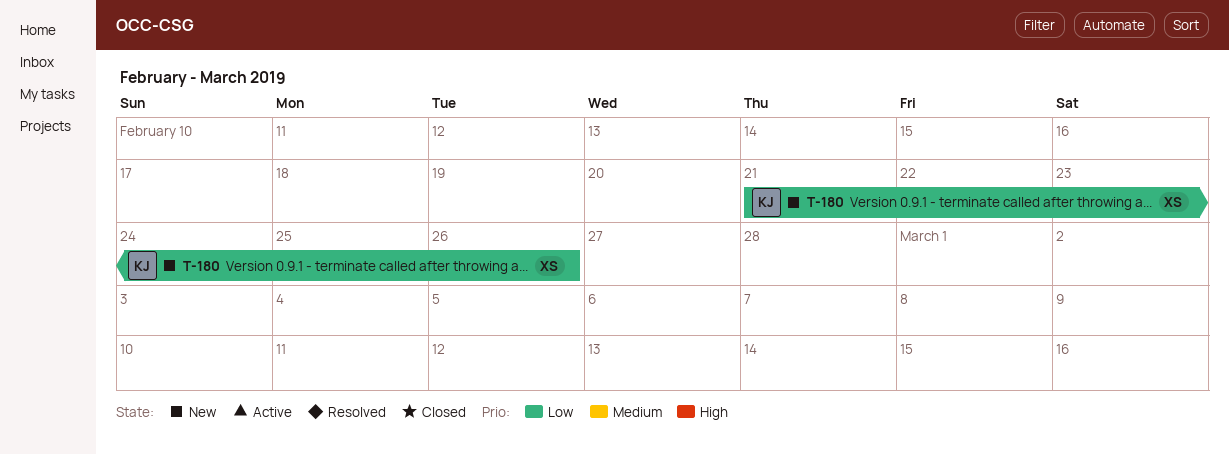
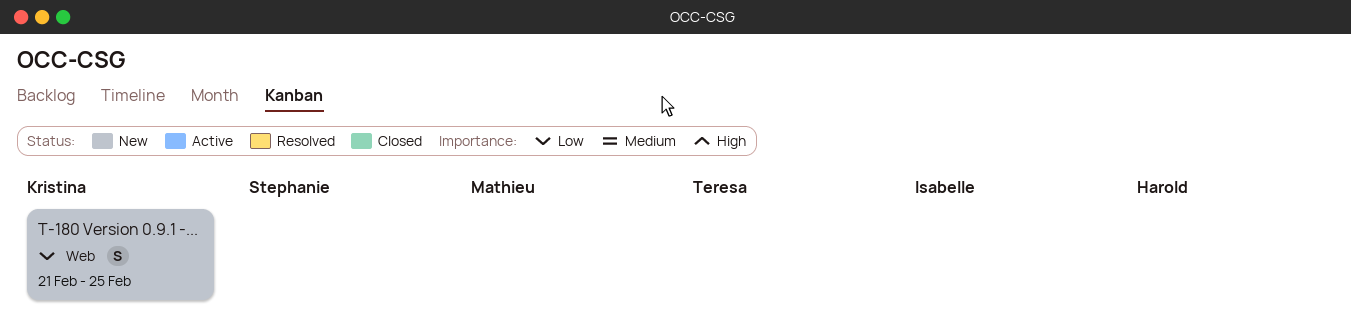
T-180, estimate: XS -> S
T-180, due: Feb 26 -> Feb 25

